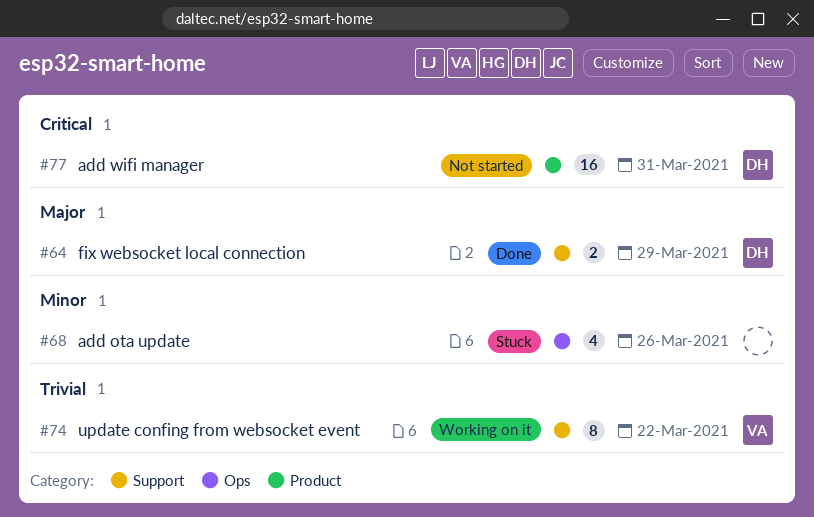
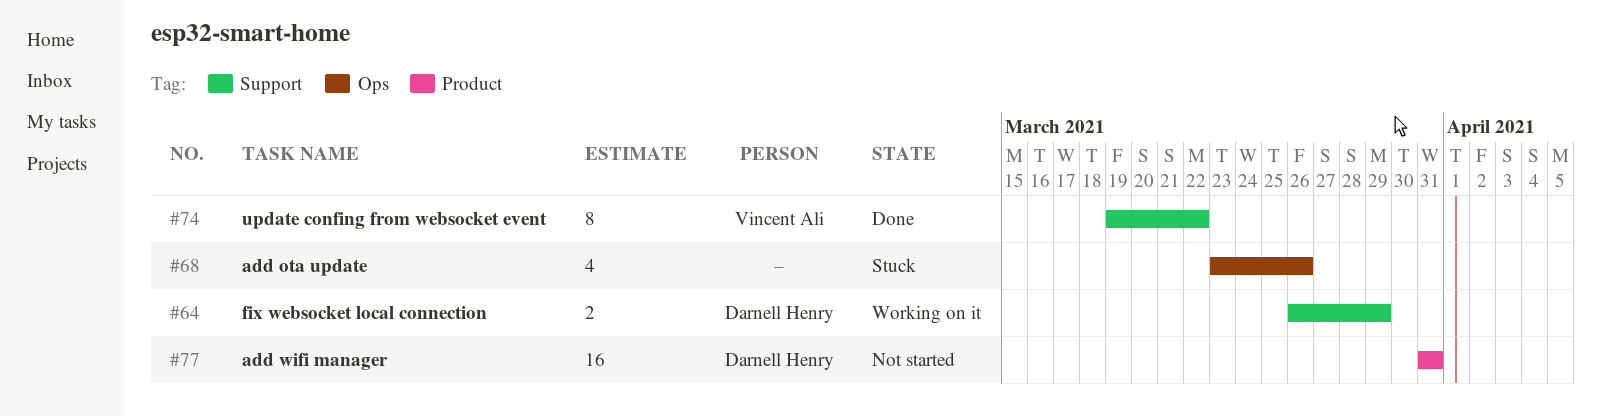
#64, status: Done -> Working on it
#74, status: Working on it -> Done

